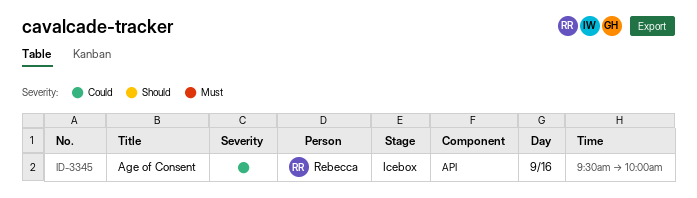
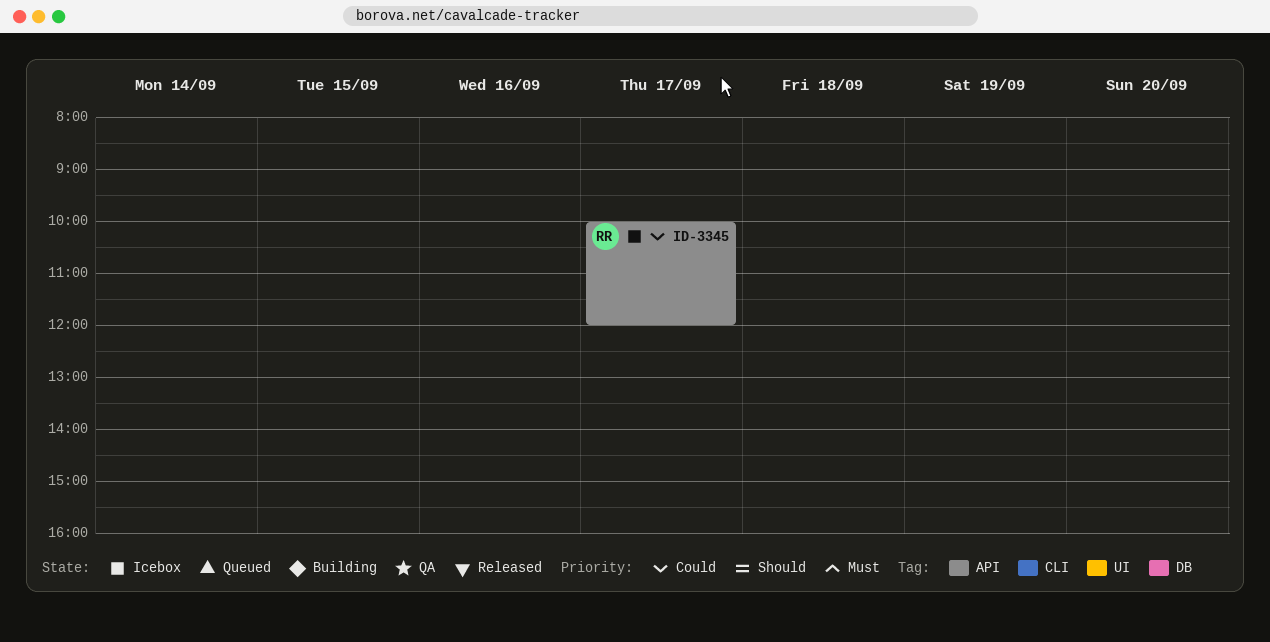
ID-3345, day: Sep 16 -> Sep 17
ID-3345, begins: 09:30 -> 10:00
ID-3345, ends: 10:00 -> 12:00

